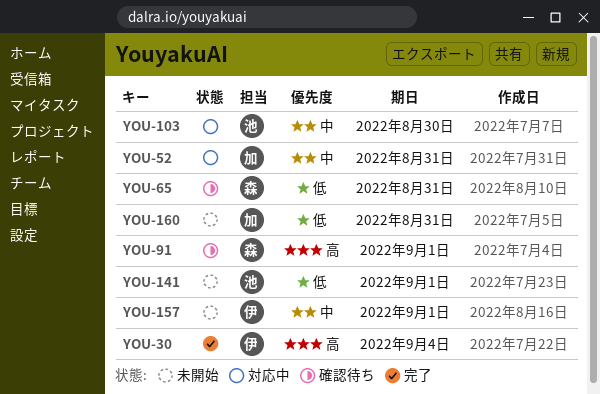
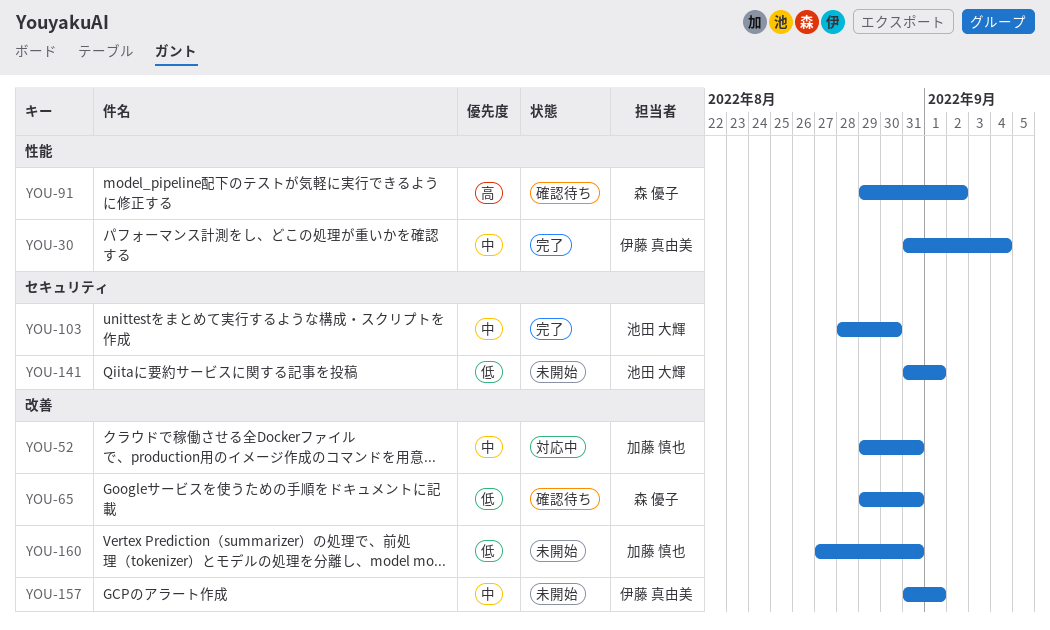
YOU-30, priority: 高 -> 中
YOU-91, due: Sep 1 -> Sep 2
YOU-103, status: 対応中 -> 完了

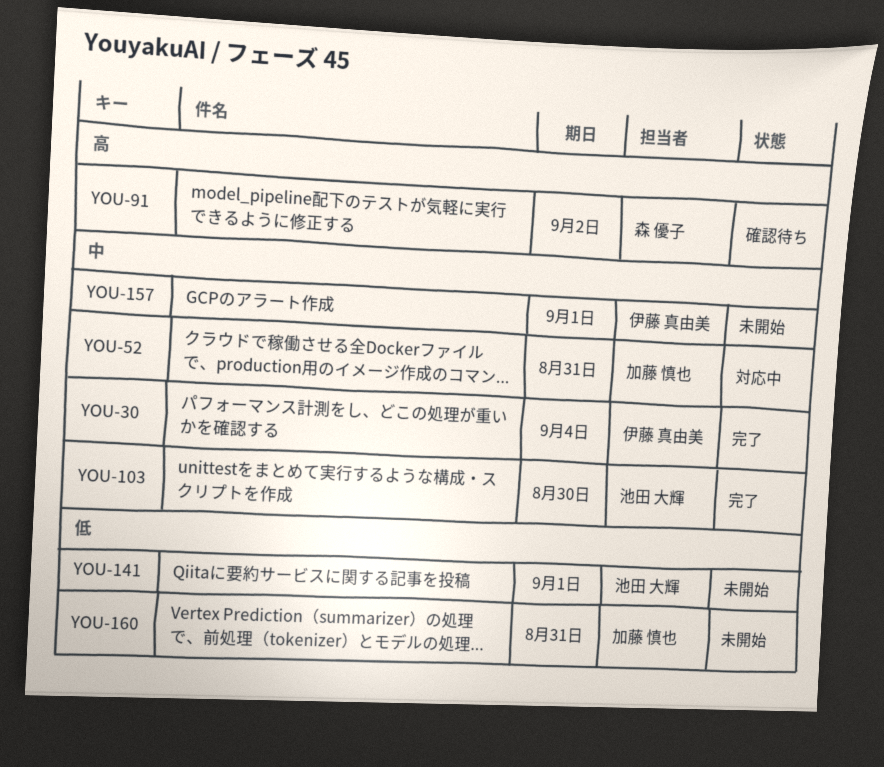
YOU-65: present -> none

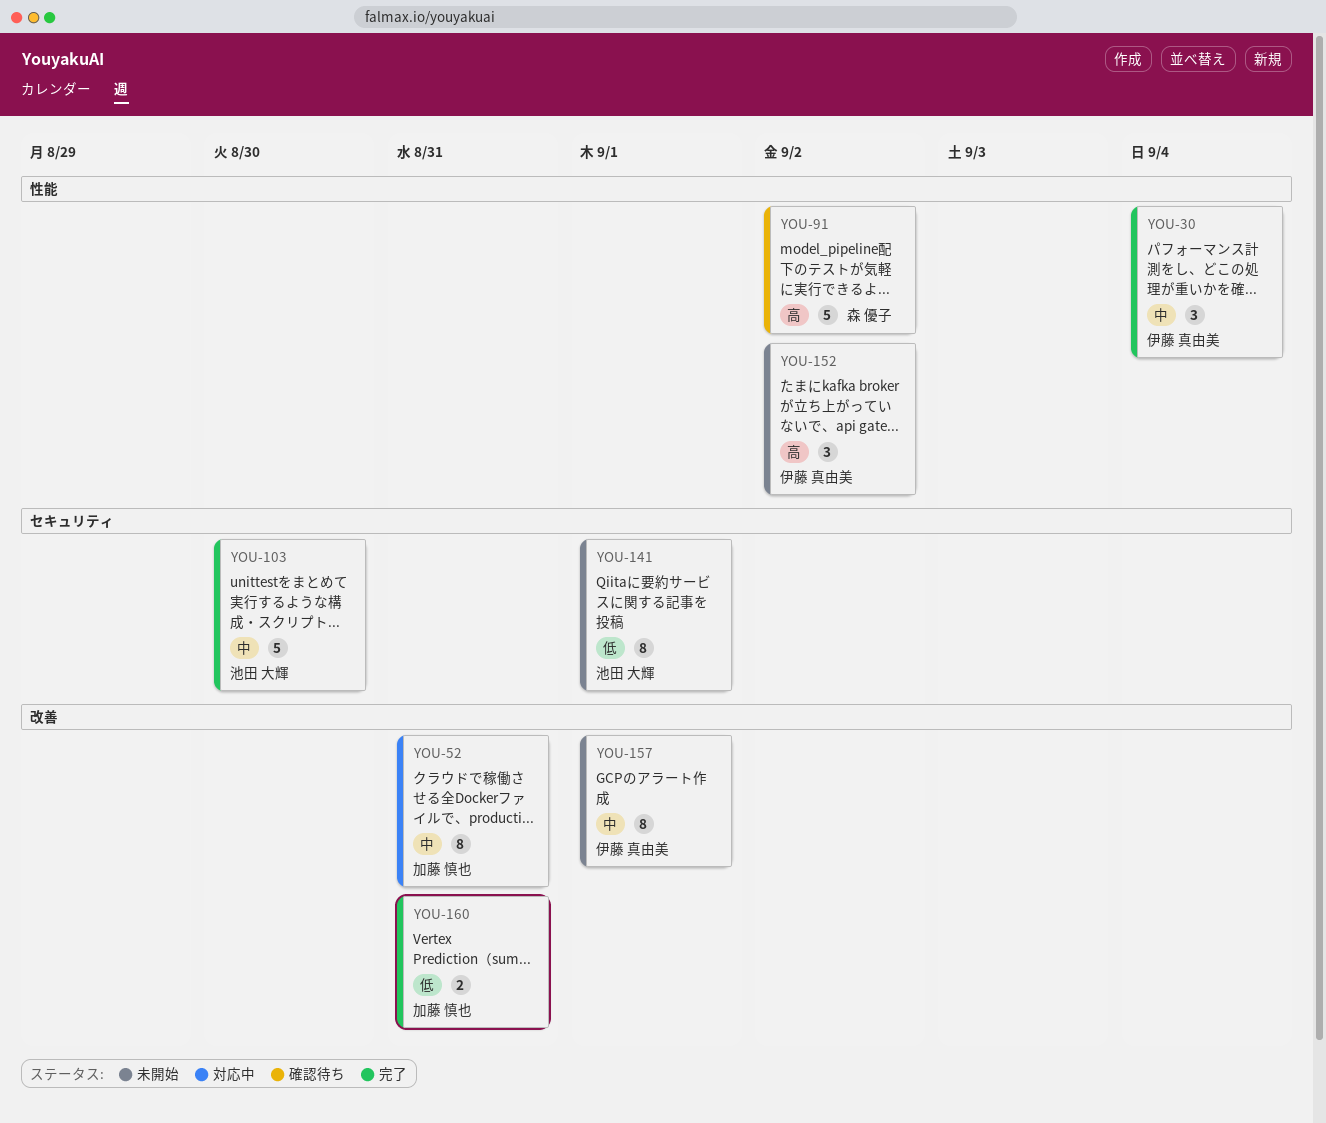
YOU-152: none -> present
YOU-160, status: 未開始 -> 完了

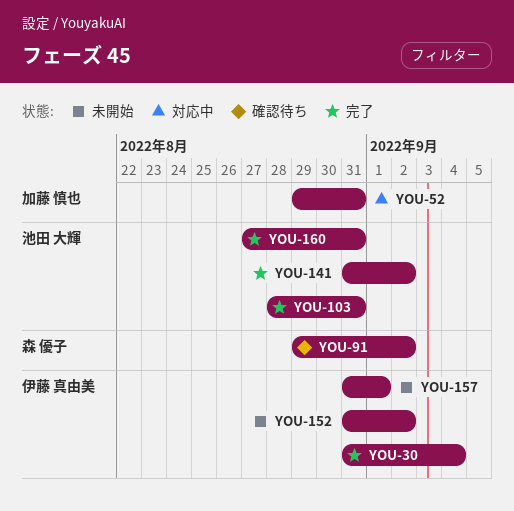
YOU-103, due: Aug 30 -> Aug 31
YOU-141, status: 未開始 -> 完了
YOU-141, due: Sep 1 -> Sep 2
YOU-160, owner: 加藤 慎也 -> 池田 大輝

